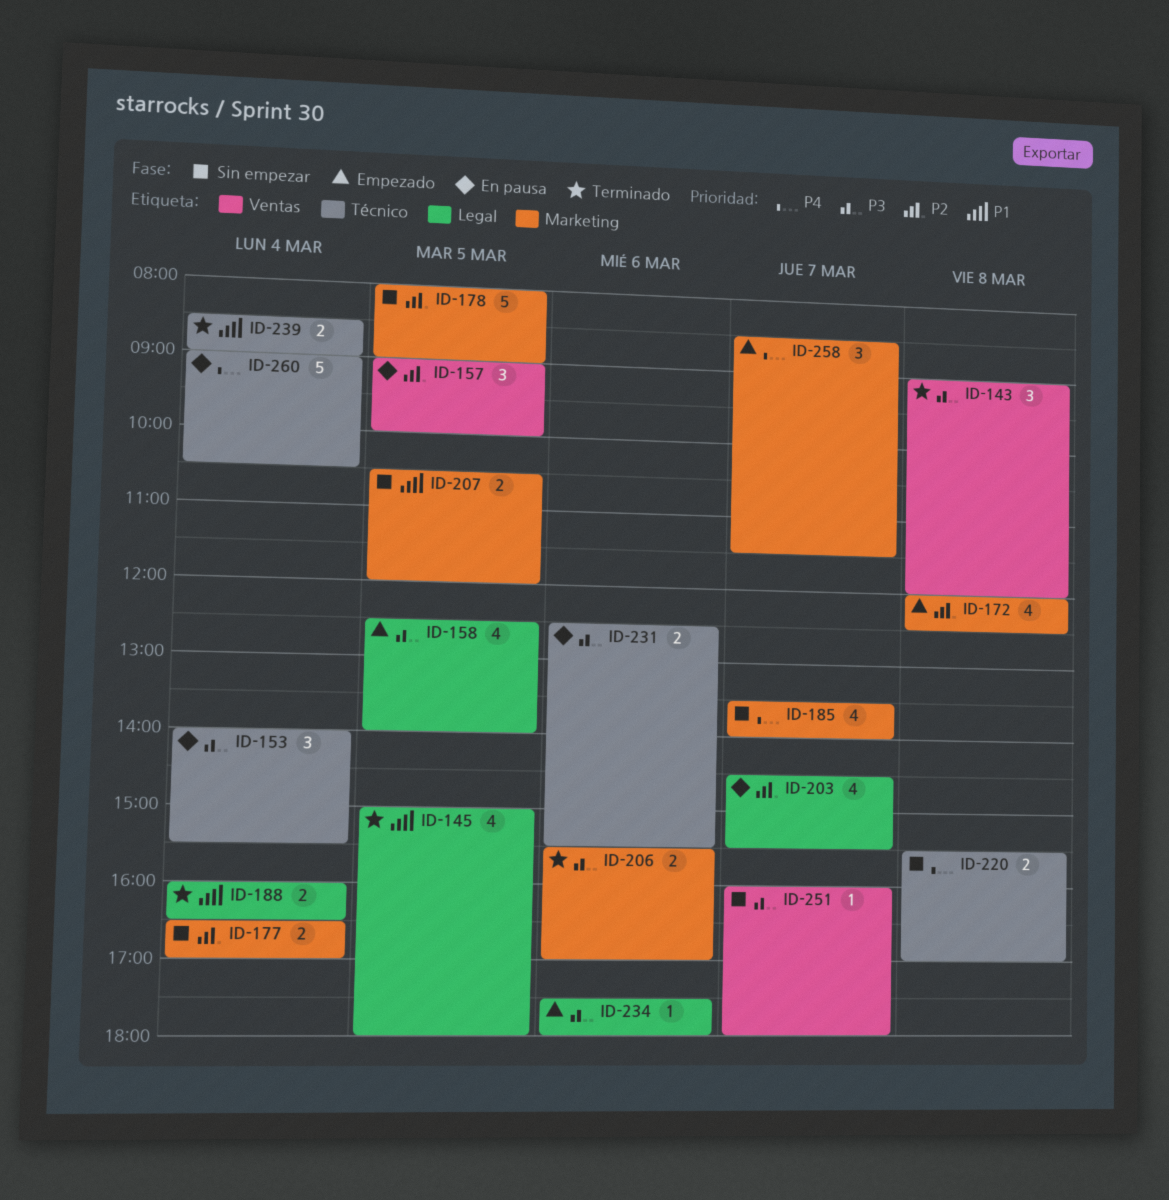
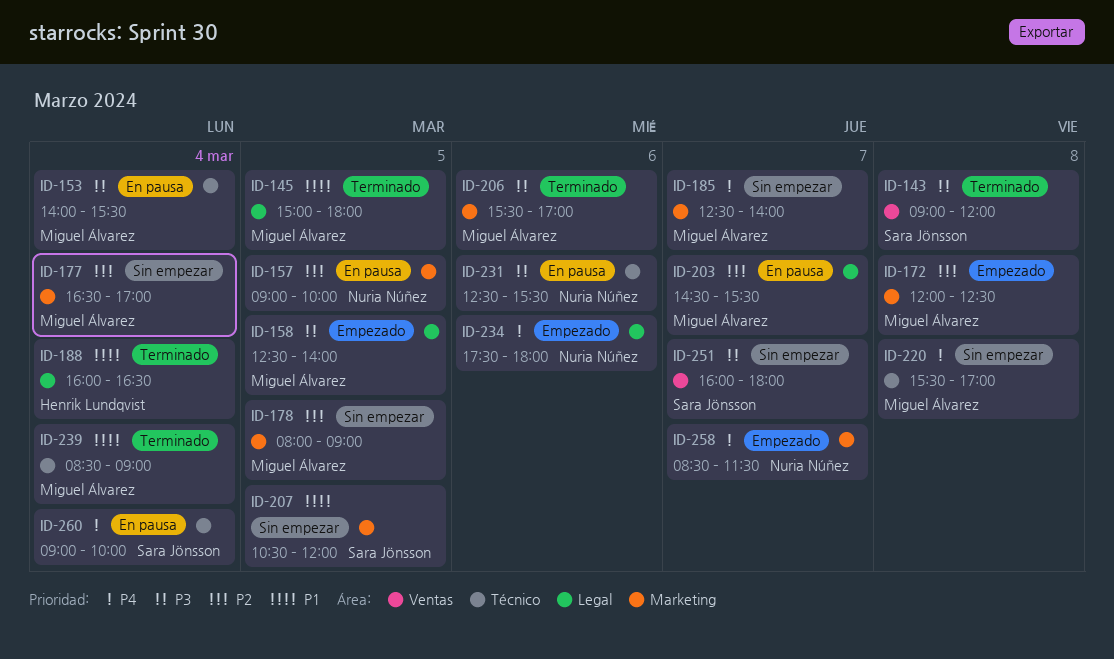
ID-157, label: Ventas -> Marketing
ID-185, begins: 13:30 -> 12:30
ID-234, priority: P3 -> P4
ID-260, ends: 10:30 -> 10:00

